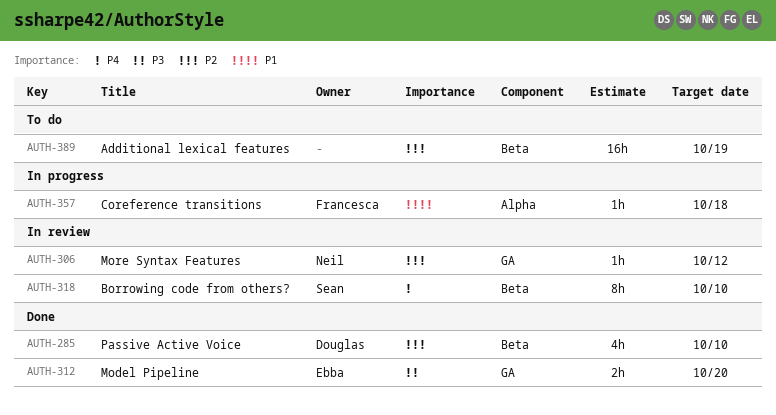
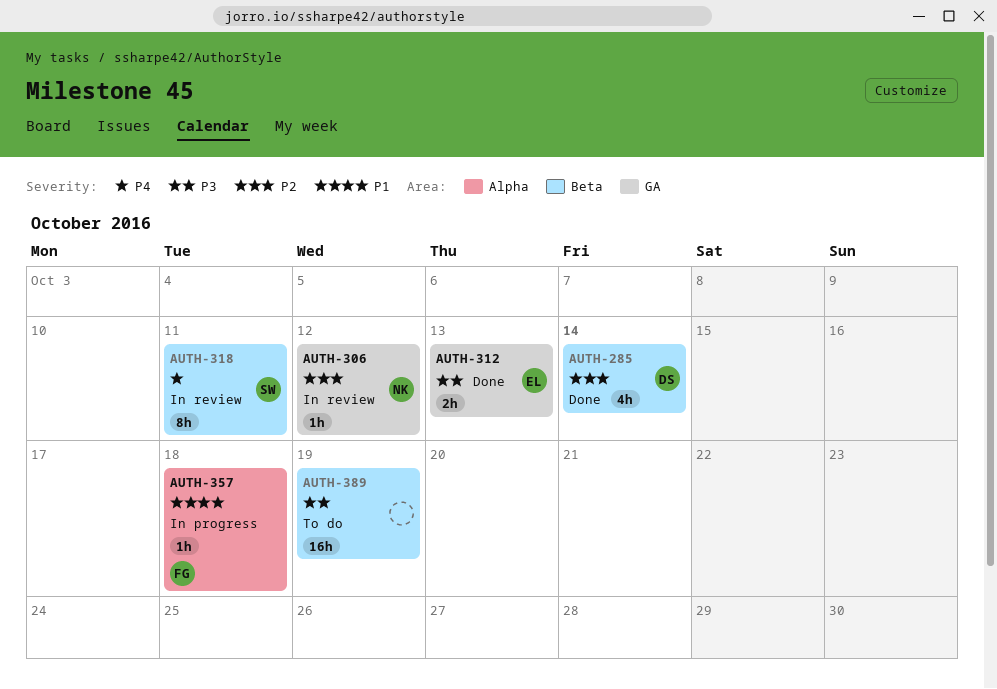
AUTH-285, due: Oct 10 -> Oct 14
AUTH-312, due: Oct 20 -> Oct 13
AUTH-318, due: Oct 10 -> Oct 11
AUTH-389, priority: P2 -> P3

